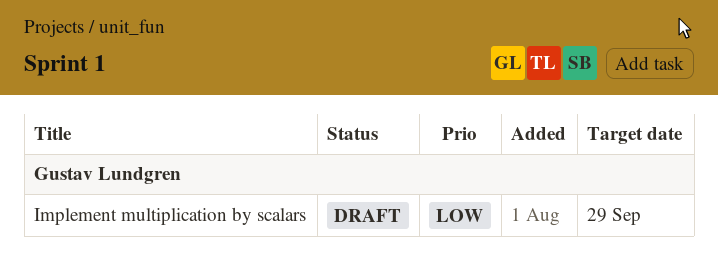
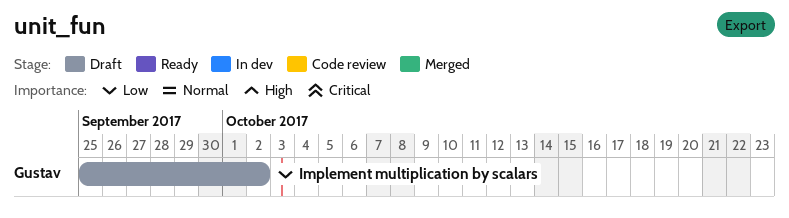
Implement multiplication by scalars, due: Sep 29 -> Oct 2

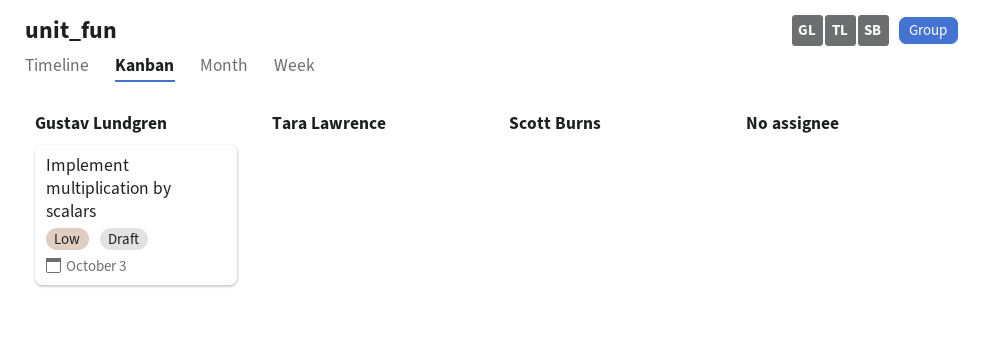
Implement multiplication by scalars, due: Oct 2 -> Oct 3

